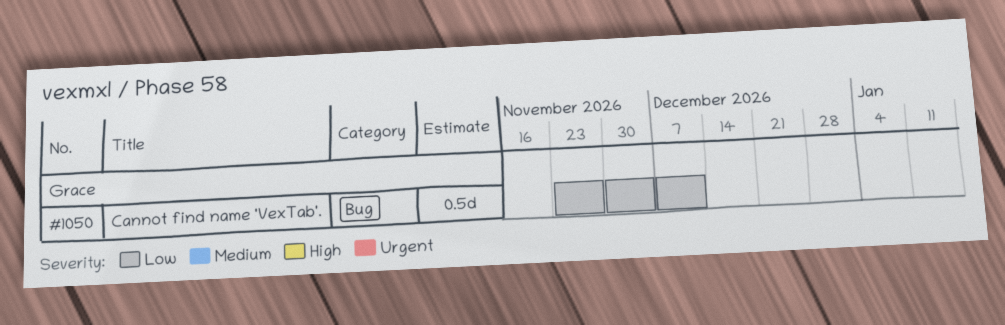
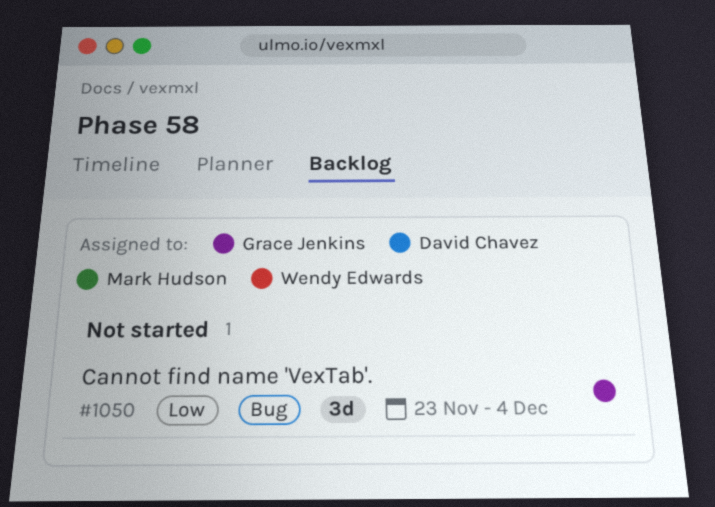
#1050, estimate: 0.5d -> 3d
#1050, due: Dec 11 -> Dec 4

